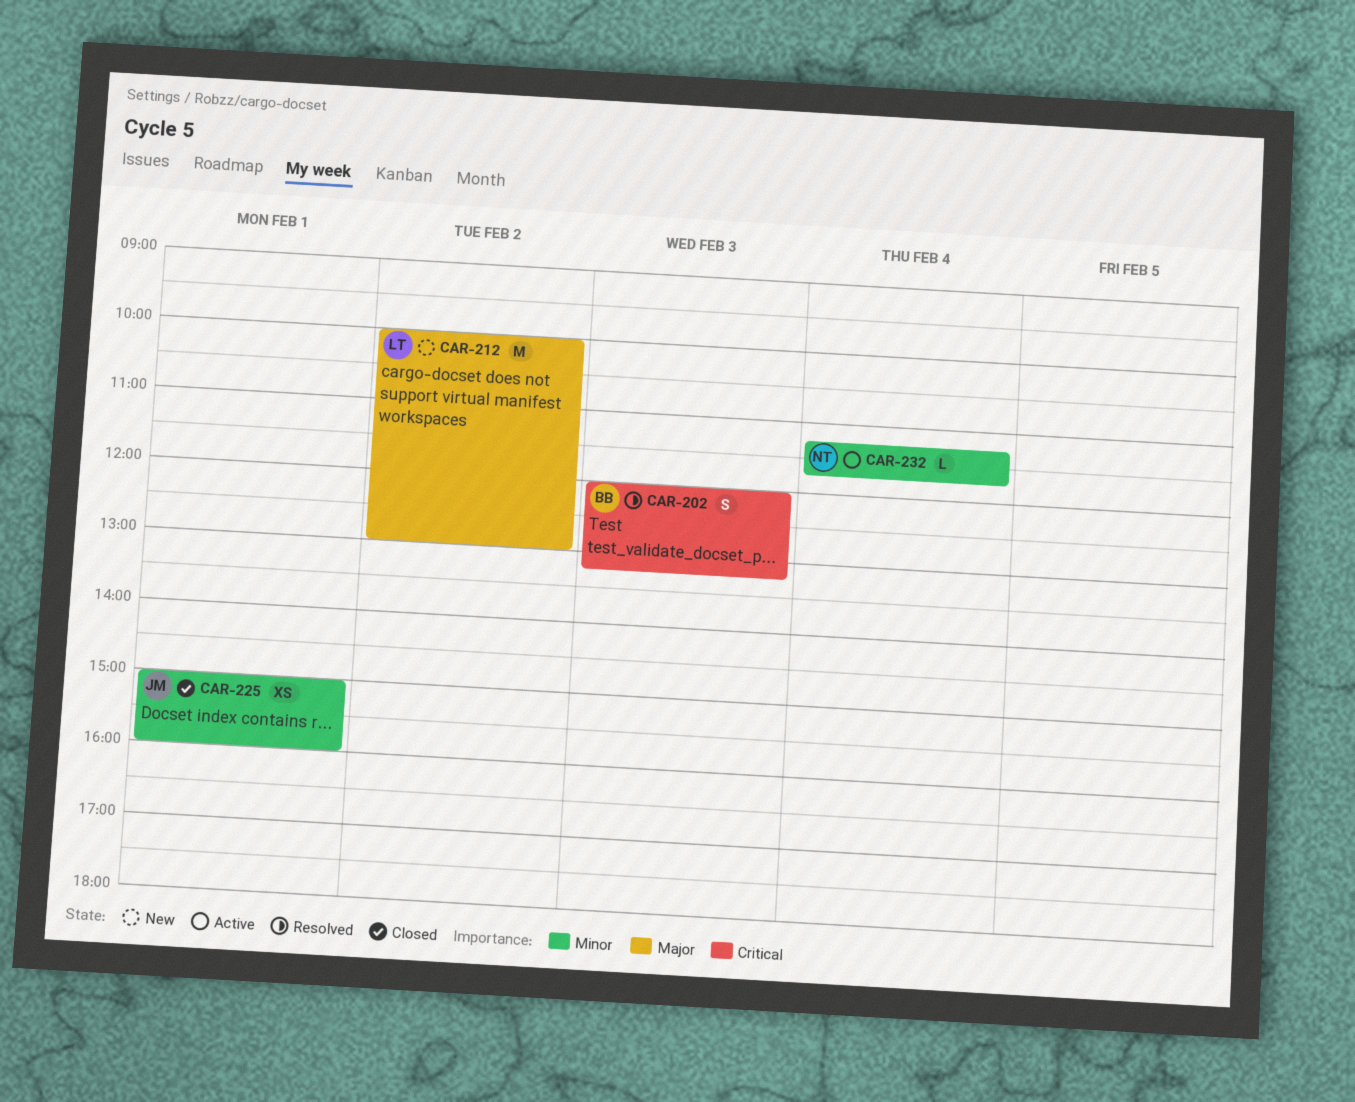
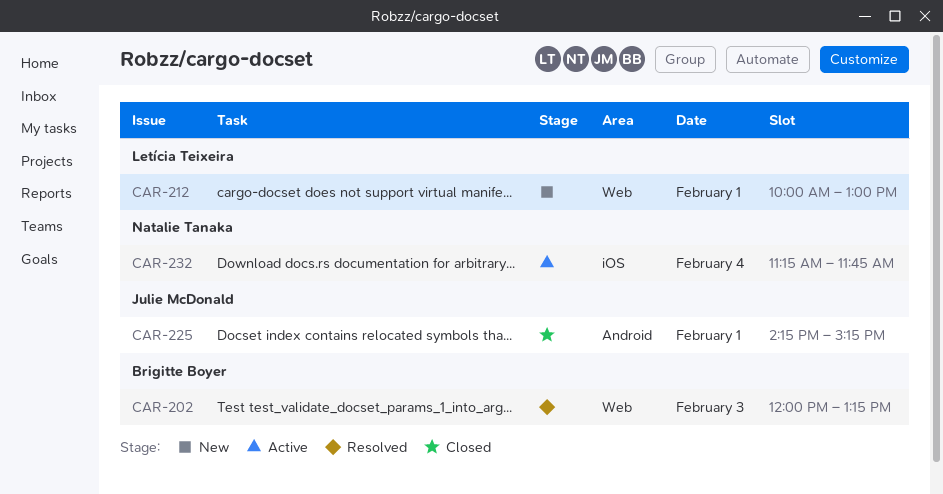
CAR-212, day: Feb 2 -> Feb 1
CAR-225, begins: 15:00 -> 14:15
CAR-225, ends: 16:00 -> 15:15

